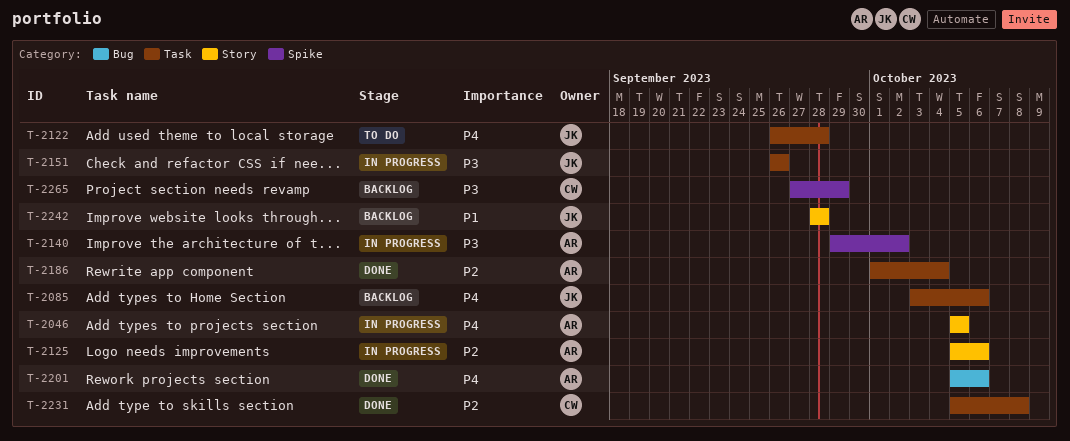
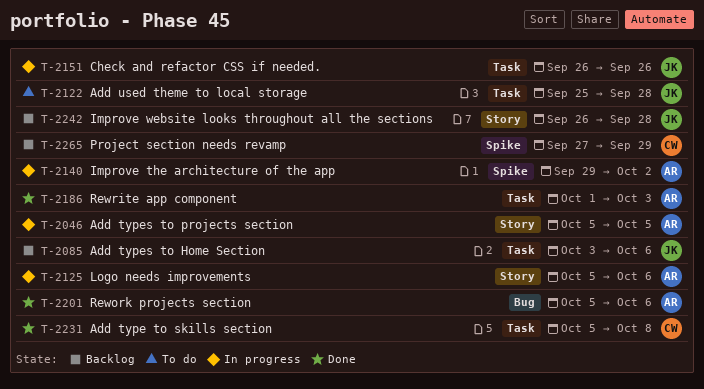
T-2122, start: Sep 26 -> Sep 25
T-2186, due: Oct 4 -> Oct 3
T-2242, start: Sep 28 -> Sep 26

